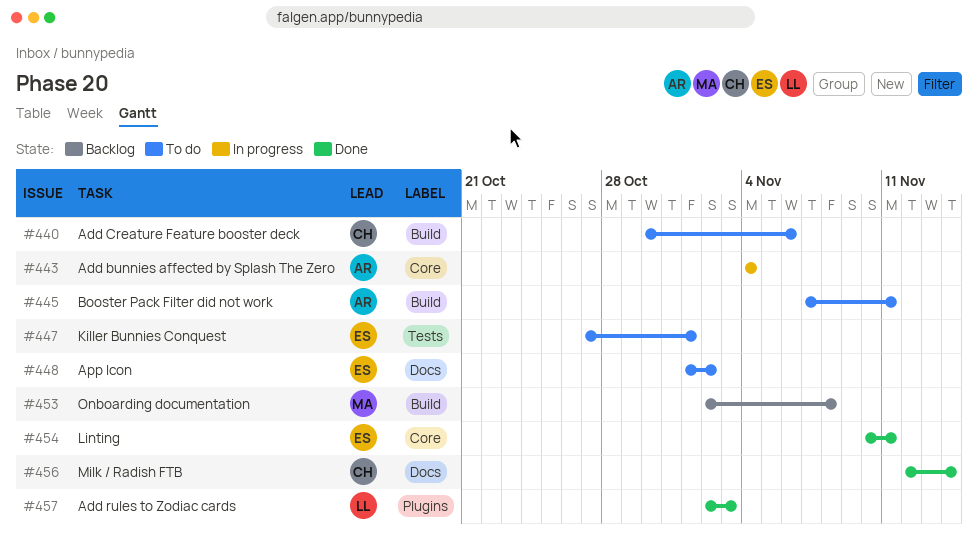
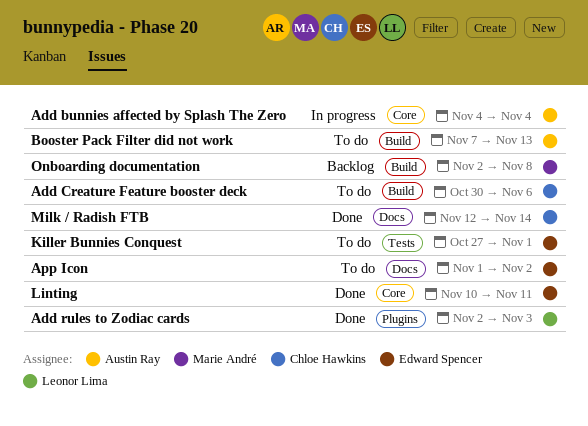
Booster Pack Filter did not work, due: Nov 11 -> Nov 13

